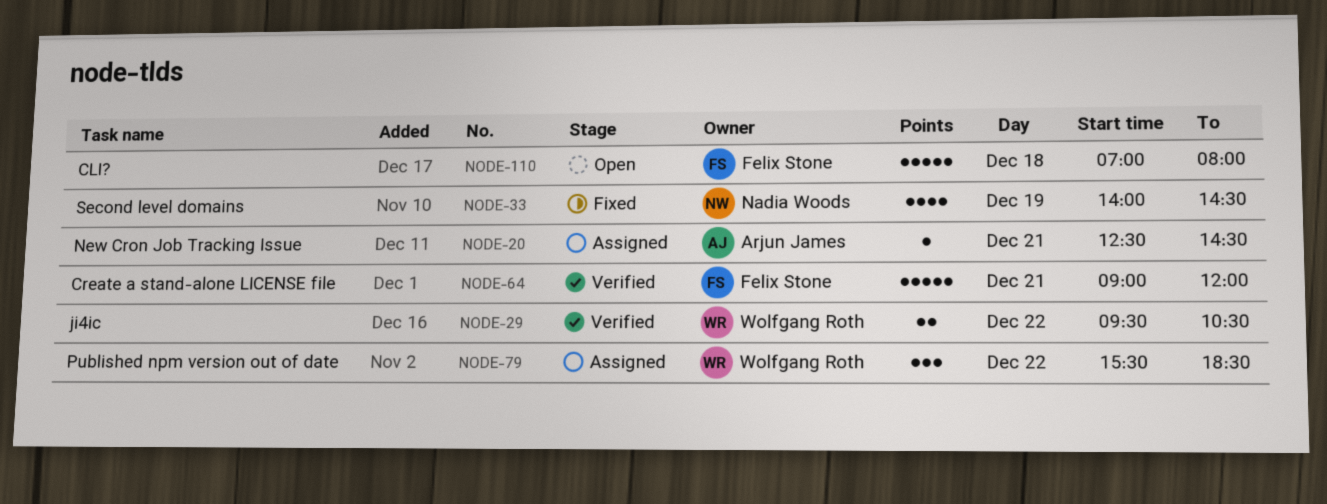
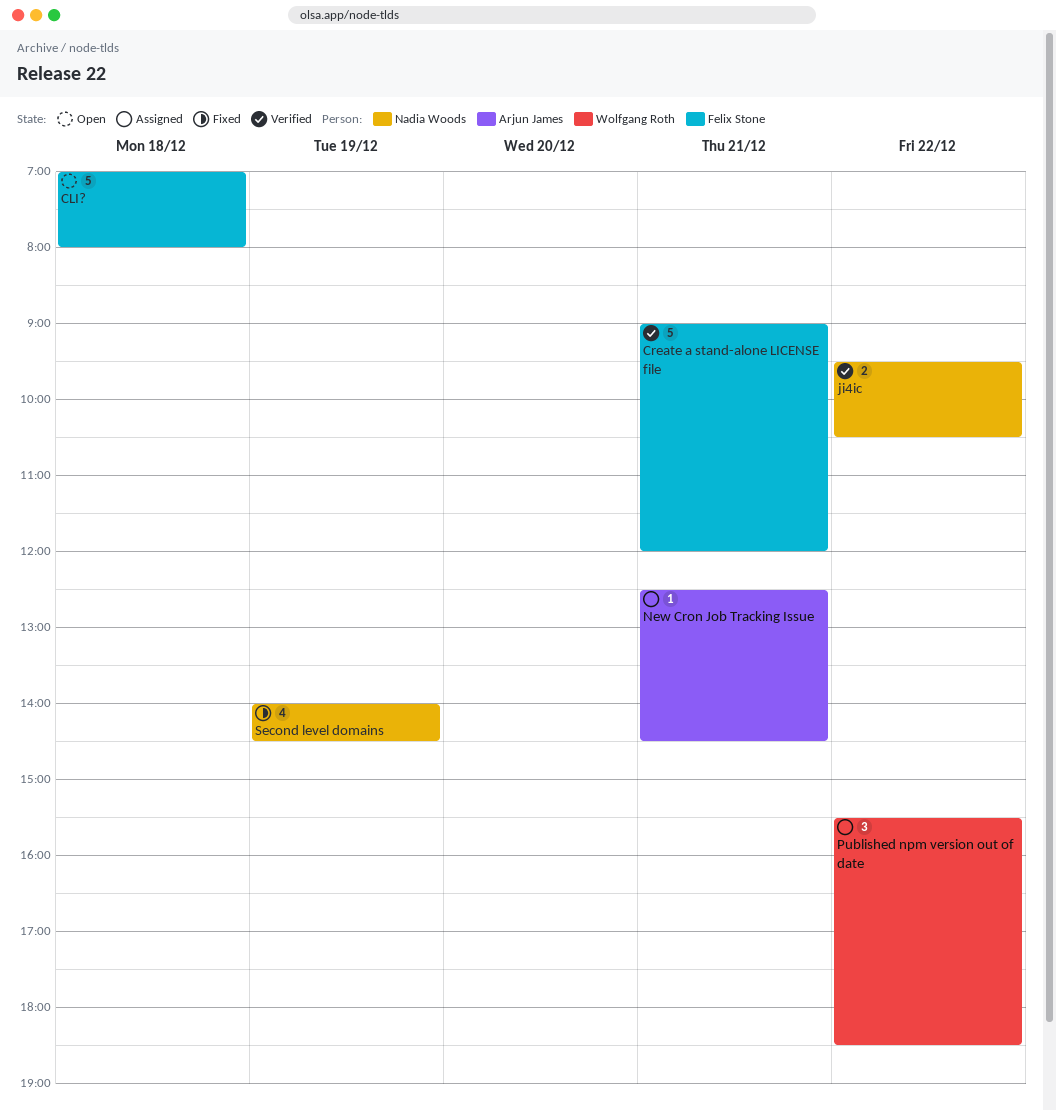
ji4ic, owner: Wolfgang Roth -> Nadia Woods

